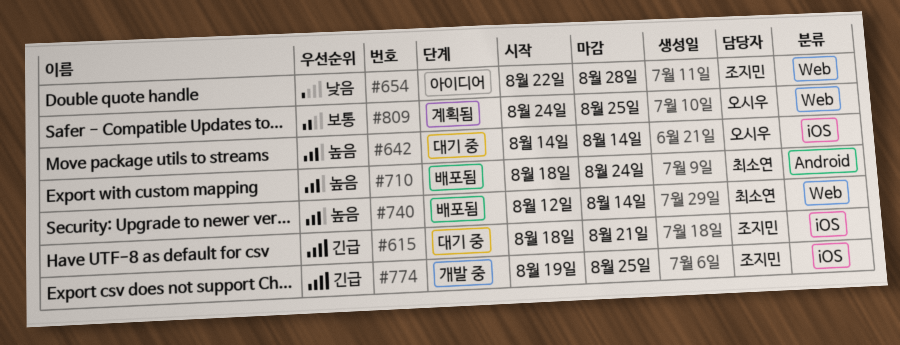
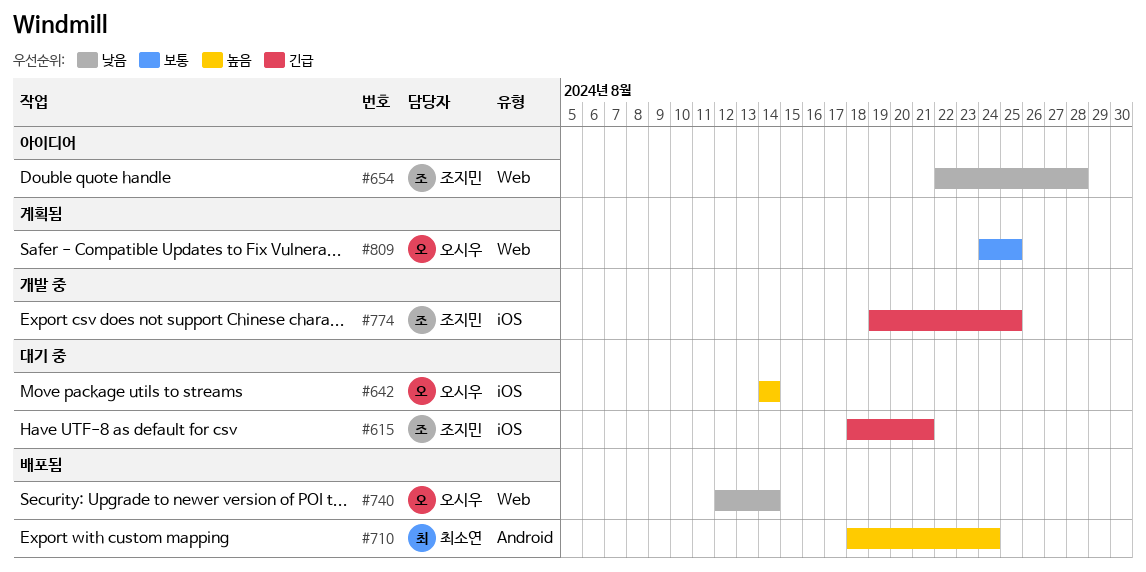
#740, owner: 최소연 -> 오시우
#740, priority: 높음 -> 낮음

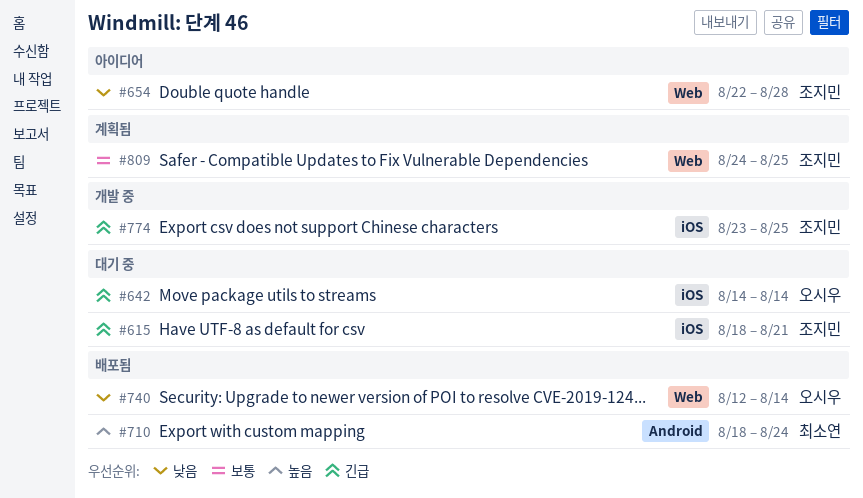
#642, priority: 높음 -> 긴급
#774, start: Aug 19 -> Aug 23
#809, owner: 오시우 -> 조지민

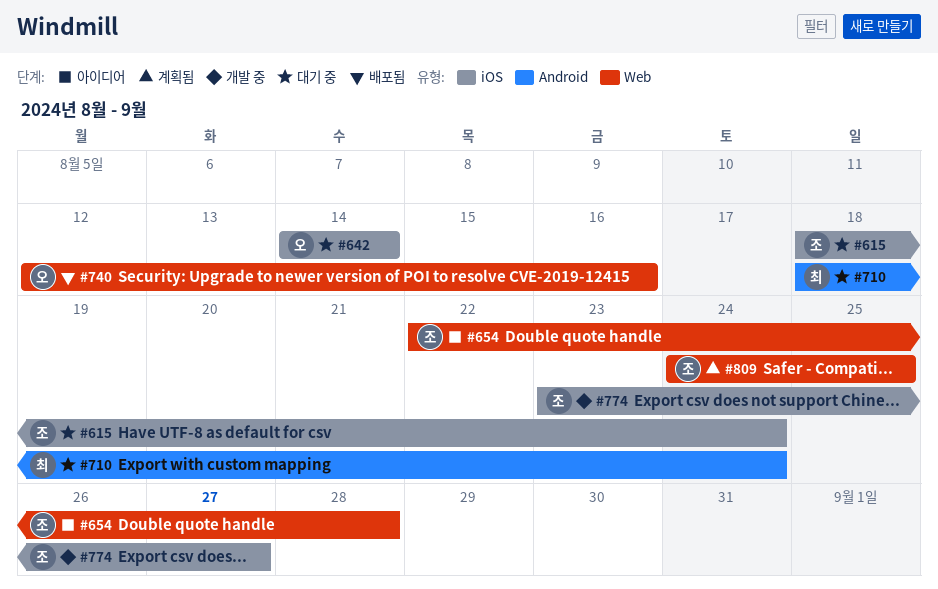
#615, due: Aug 21 -> Aug 24
#710, status: 배포됨 -> 대기 중
#740, due: Aug 14 -> Aug 16
#774, due: Aug 25 -> Aug 27

